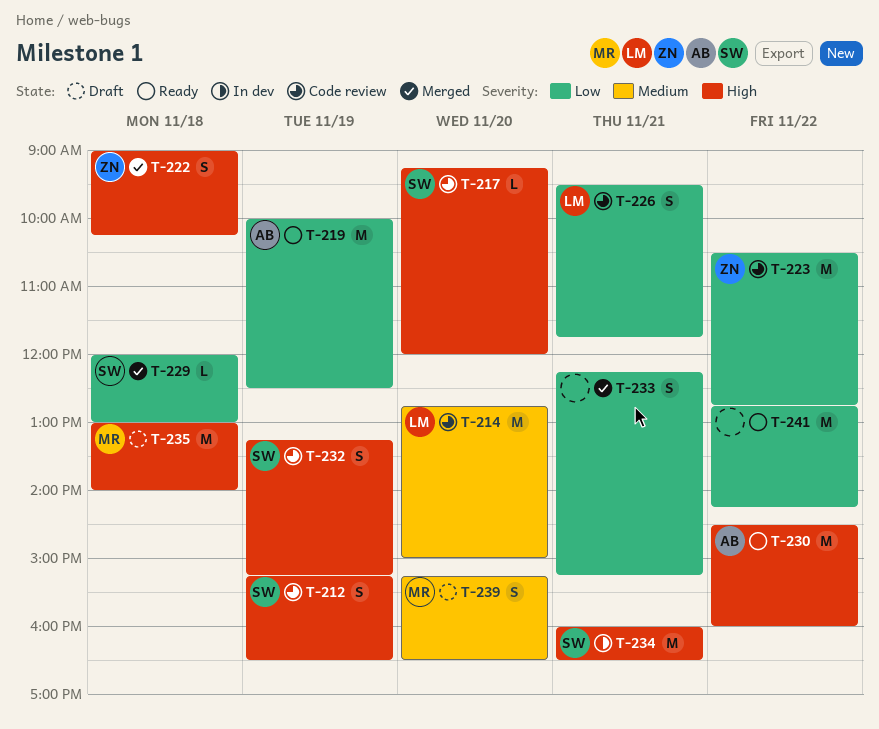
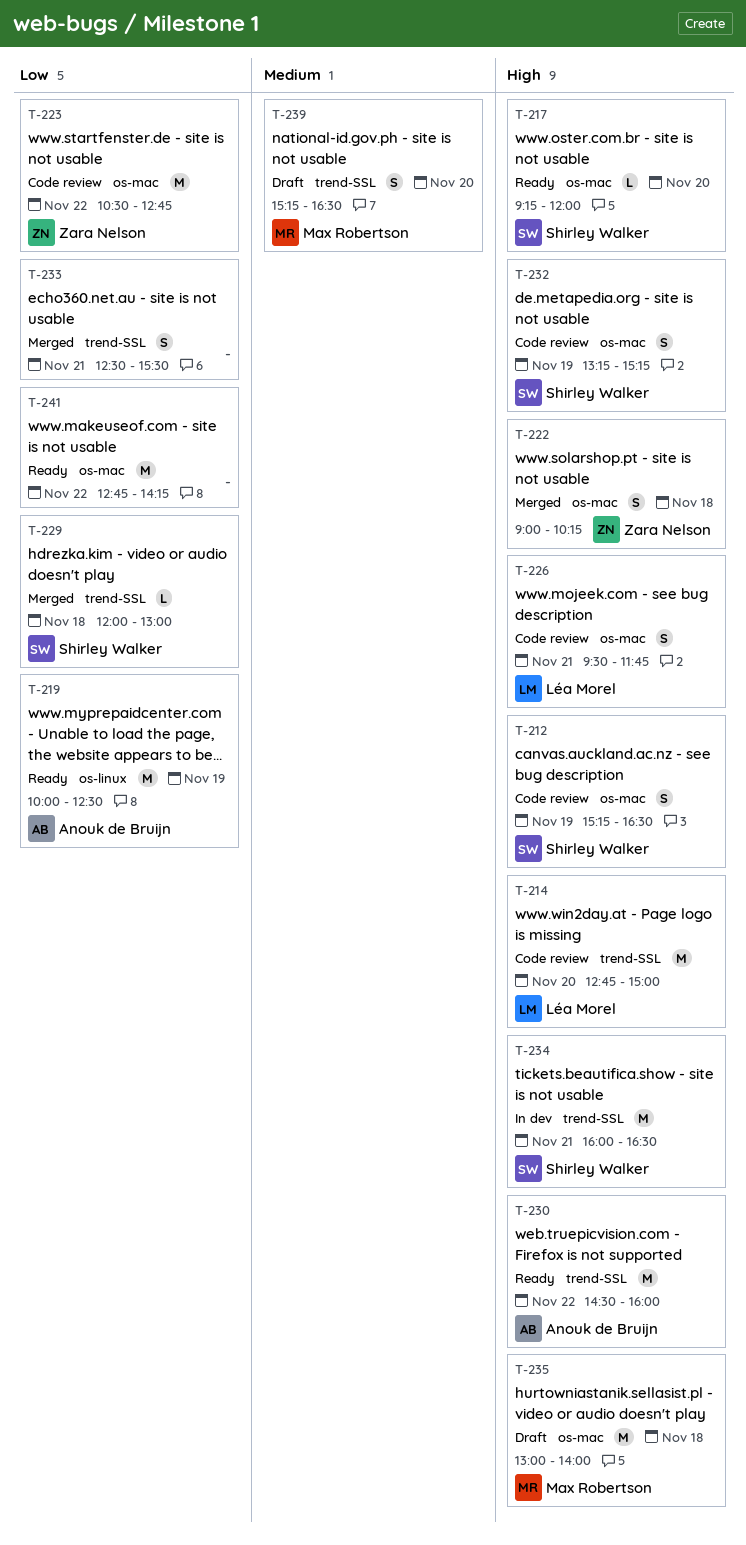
T-214, priority: Medium -> High
T-217, status: Code review -> Ready
T-226, priority: Low -> High
T-233, begins: 12:15 -> 12:30
T-233, ends: 15:15 -> 15:30

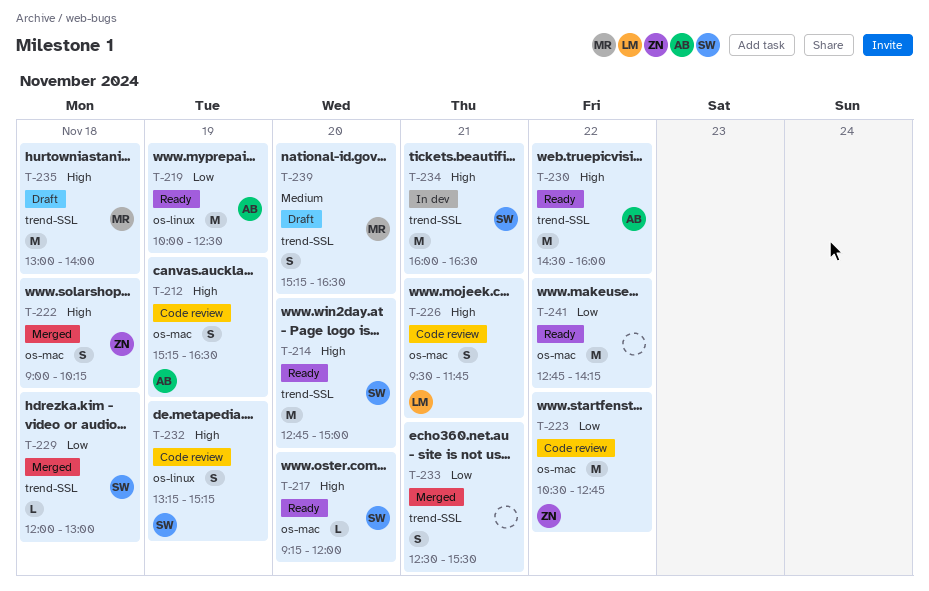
T-212, owner: Shirley Walker -> Anouk de Bruijn
T-214, status: Code review -> Ready
T-214, owner: Léa Morel -> Shirley Walker
T-232, label: os-mac -> os-linux
T-235, label: os-mac -> trend-SSL

